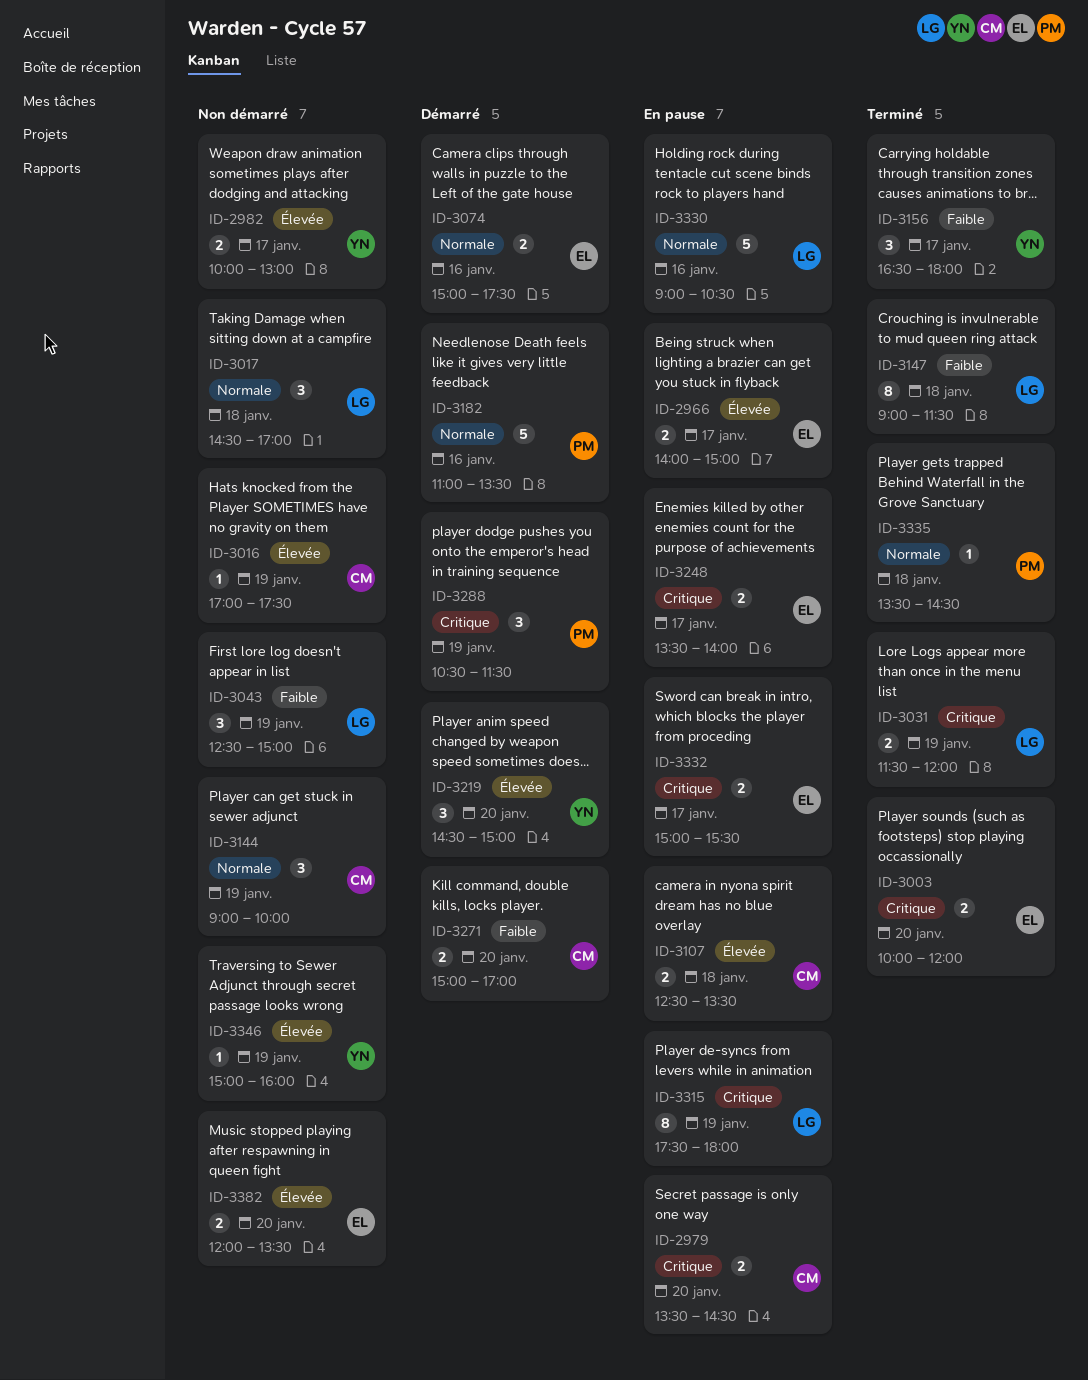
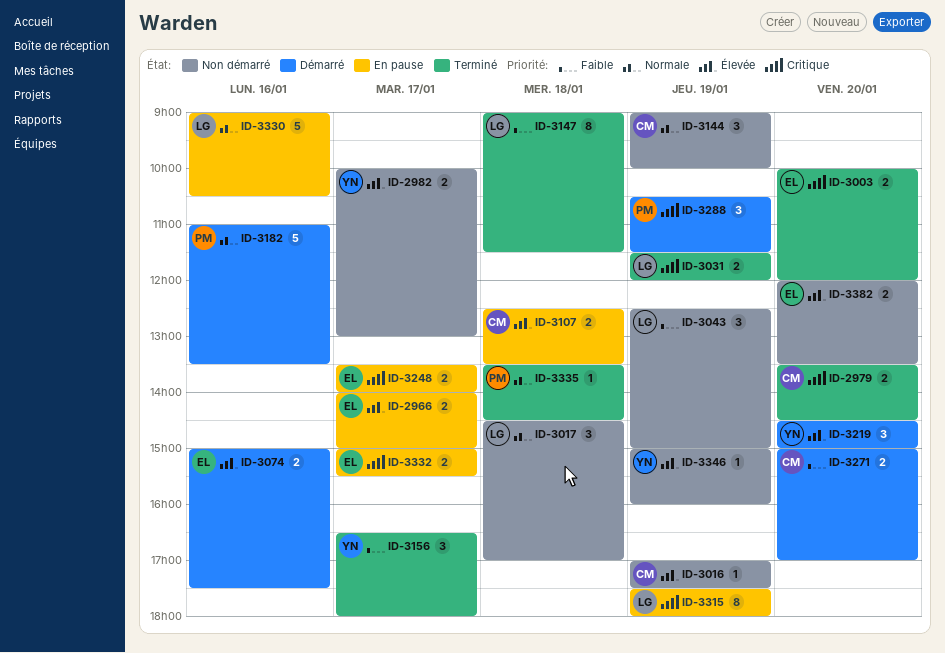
ID-2979, status: En pause -> Terminé
ID-3074, priority: Normale -> Élevée

